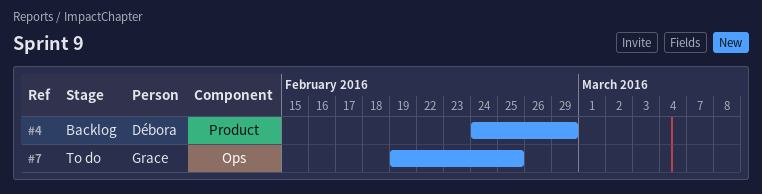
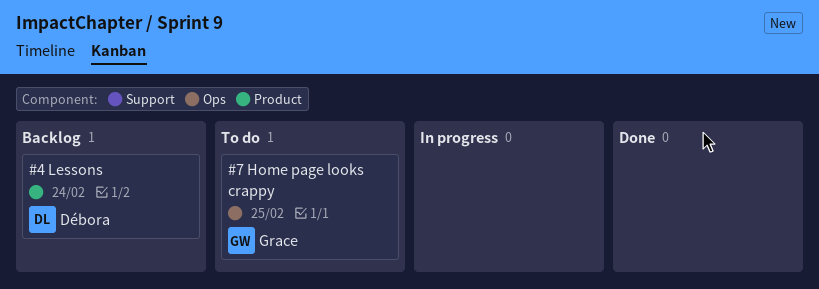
#4, due: Feb 29 -> Feb 24

